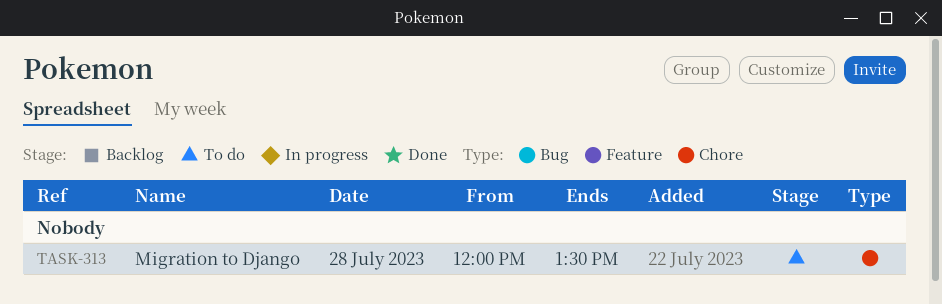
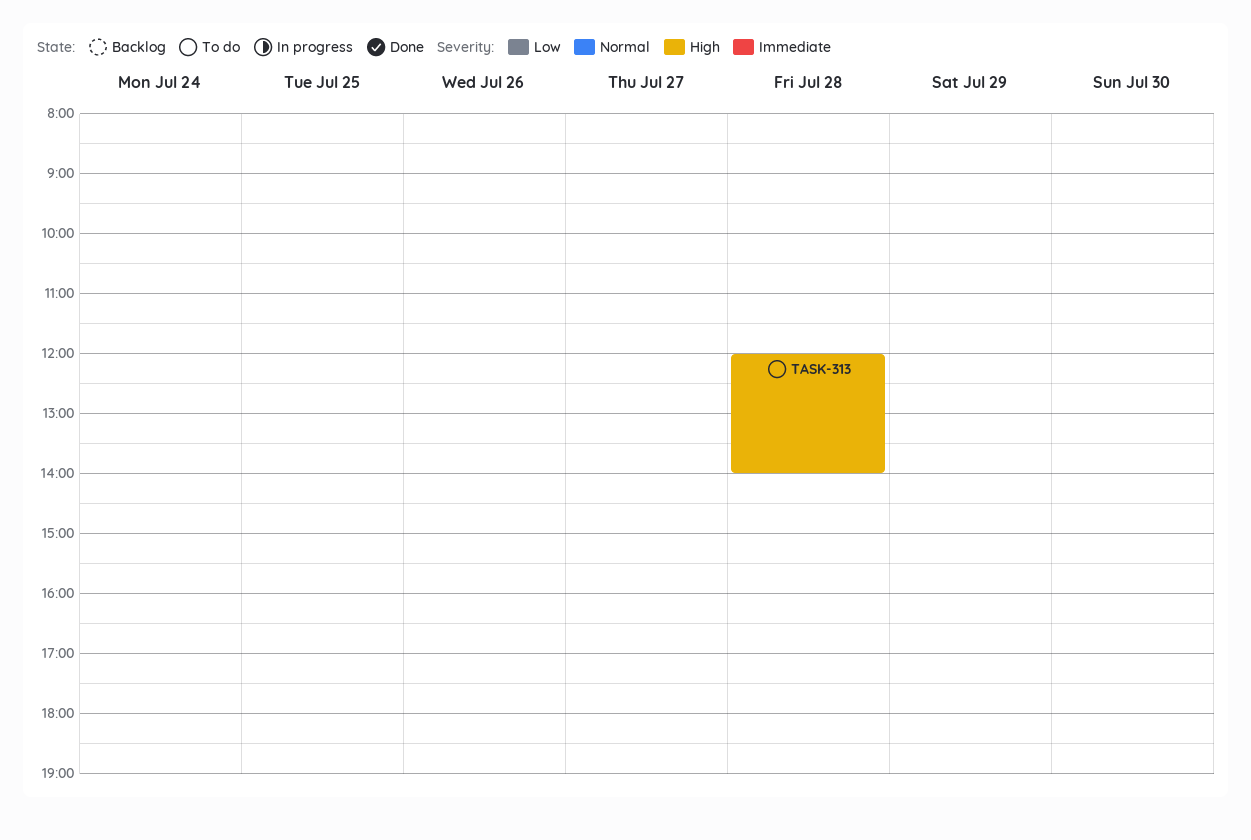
TASK-313, ends: 13:30 -> 14:00

